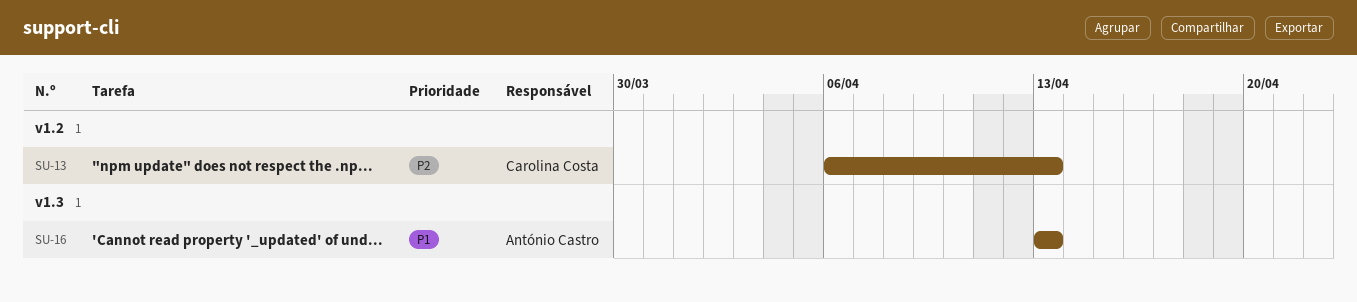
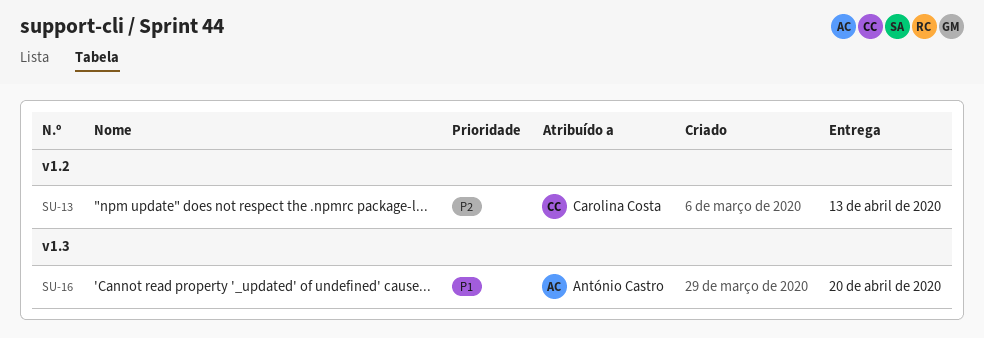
SU-16, due: Apr 13 -> Apr 20

